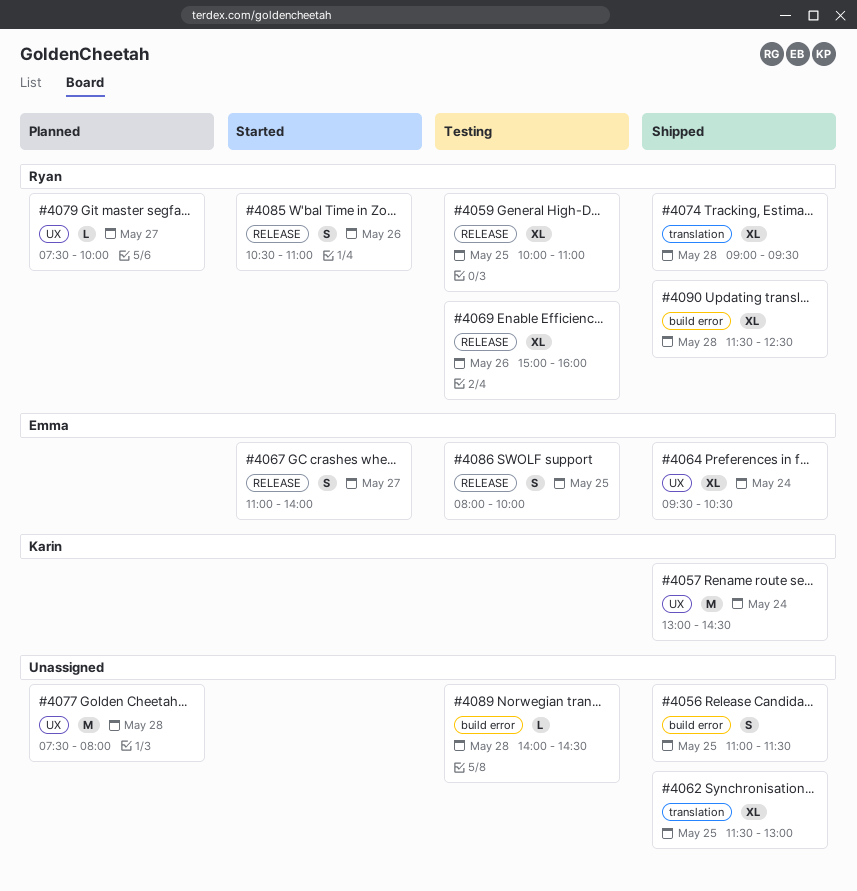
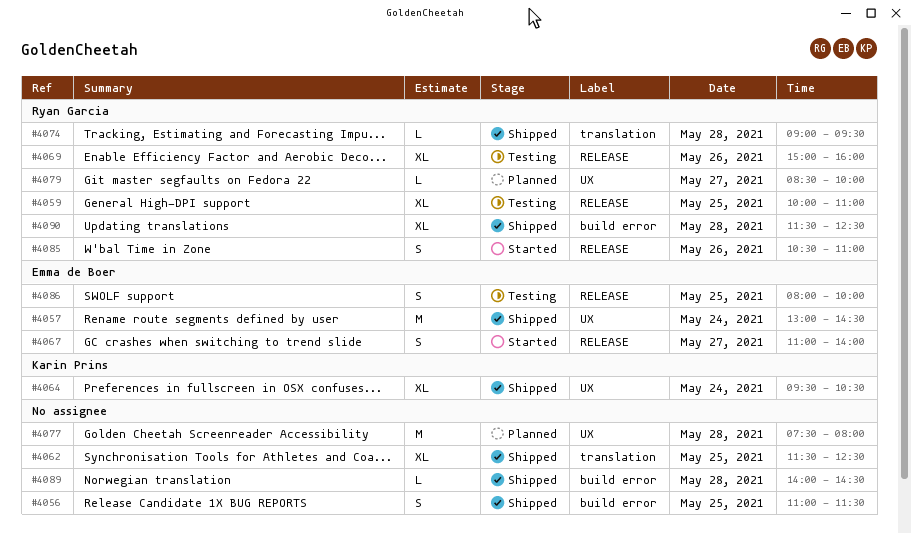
#4057, owner: Karin Prins -> Emma de Boer
#4062, ends: 13:00 -> 12:30
#4064, owner: Emma de Boer -> Karin Prins
#4074, estimate: XL -> L
#4079, begins: 07:30 -> 08:30
#4089, status: Testing -> Shipped

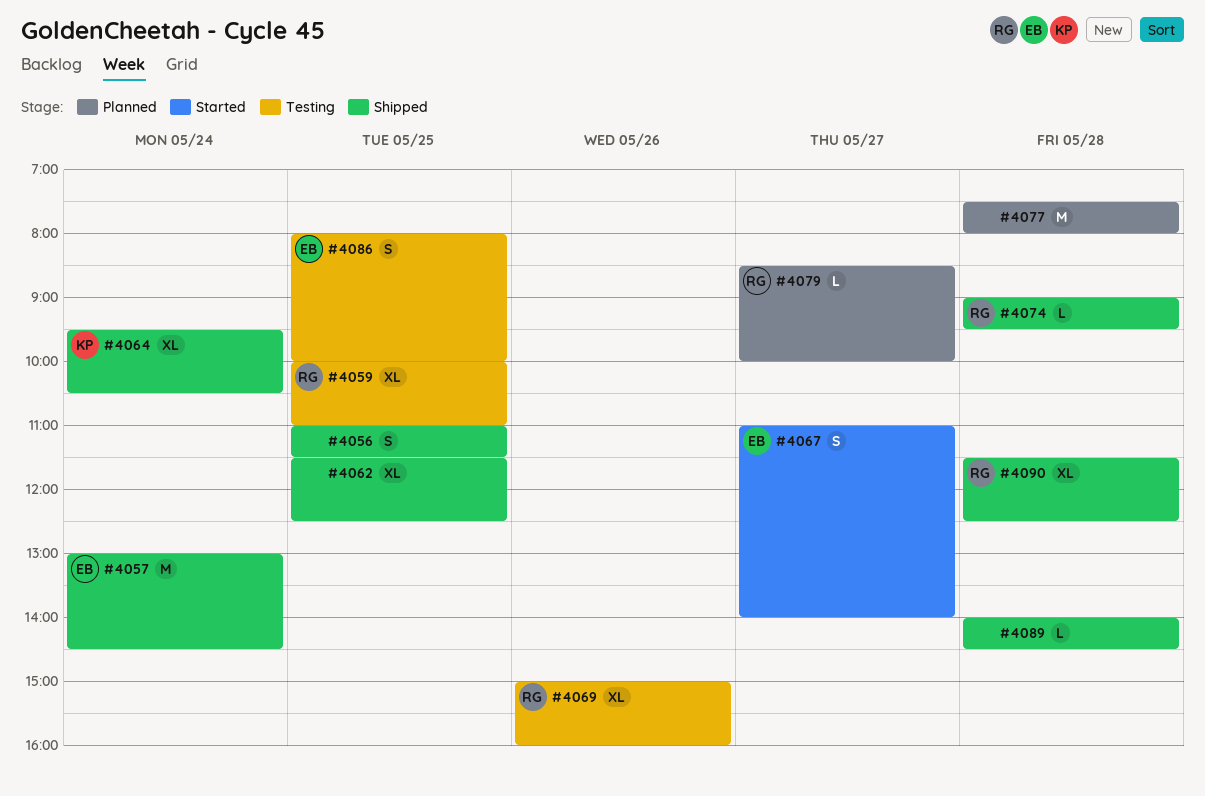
#4085: present -> none

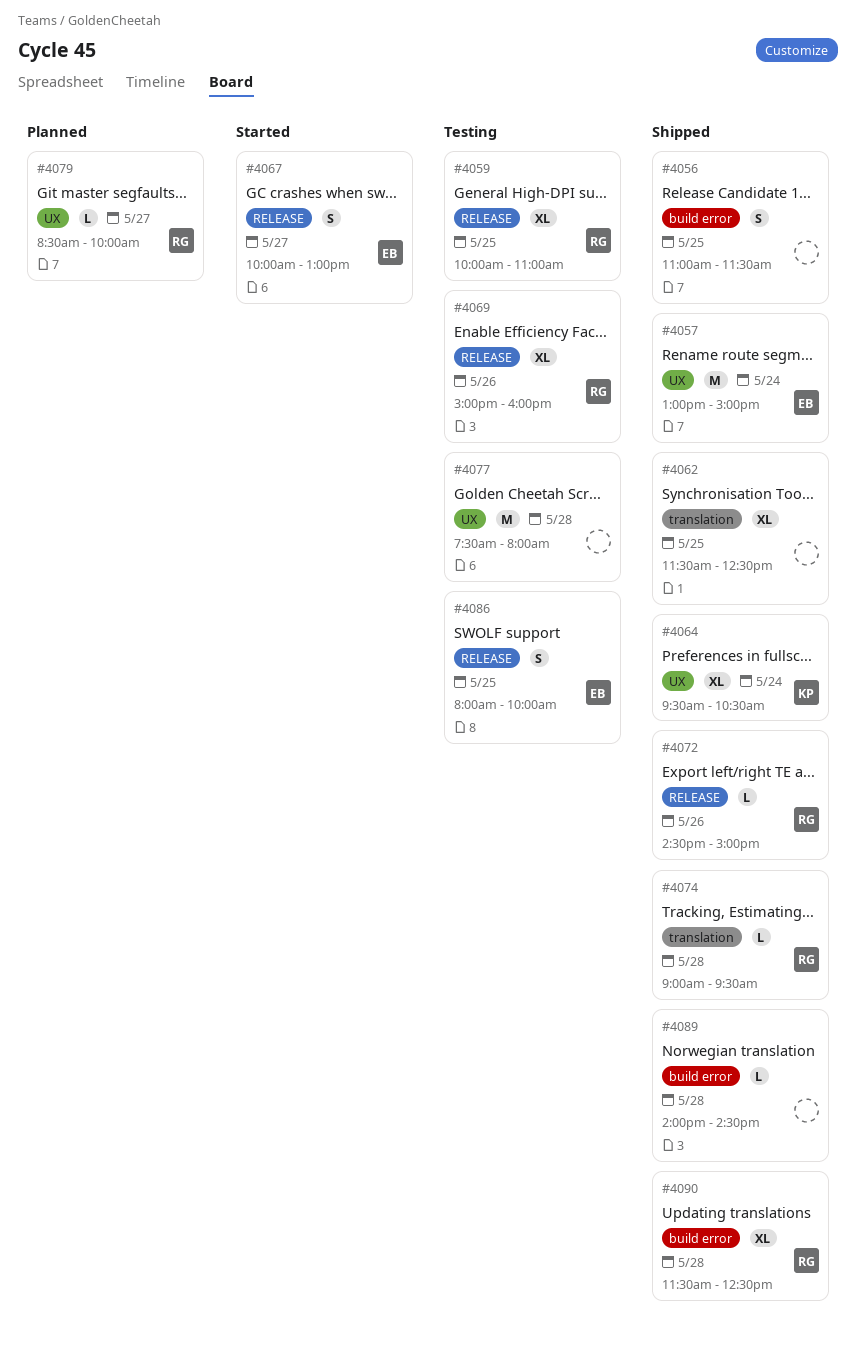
#4057, ends: 14:30 -> 15:00
#4067, begins: 11:00 -> 10:00
#4067, ends: 14:00 -> 13:00
#4072: none -> present
#4077, status: Planned -> Testing

